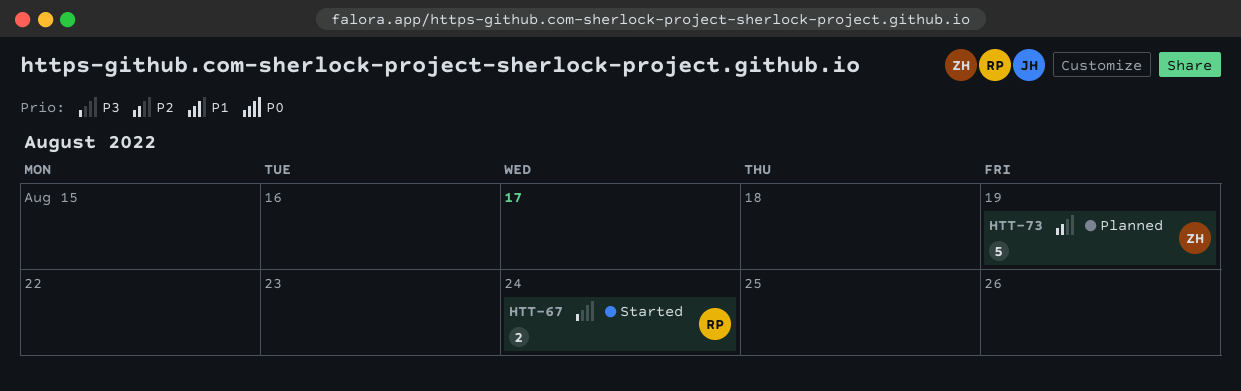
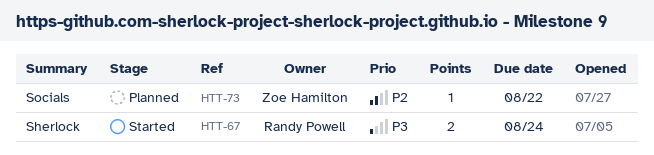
HTT-73, estimate: 5 -> 1
HTT-73, due: Aug 19 -> Aug 22

